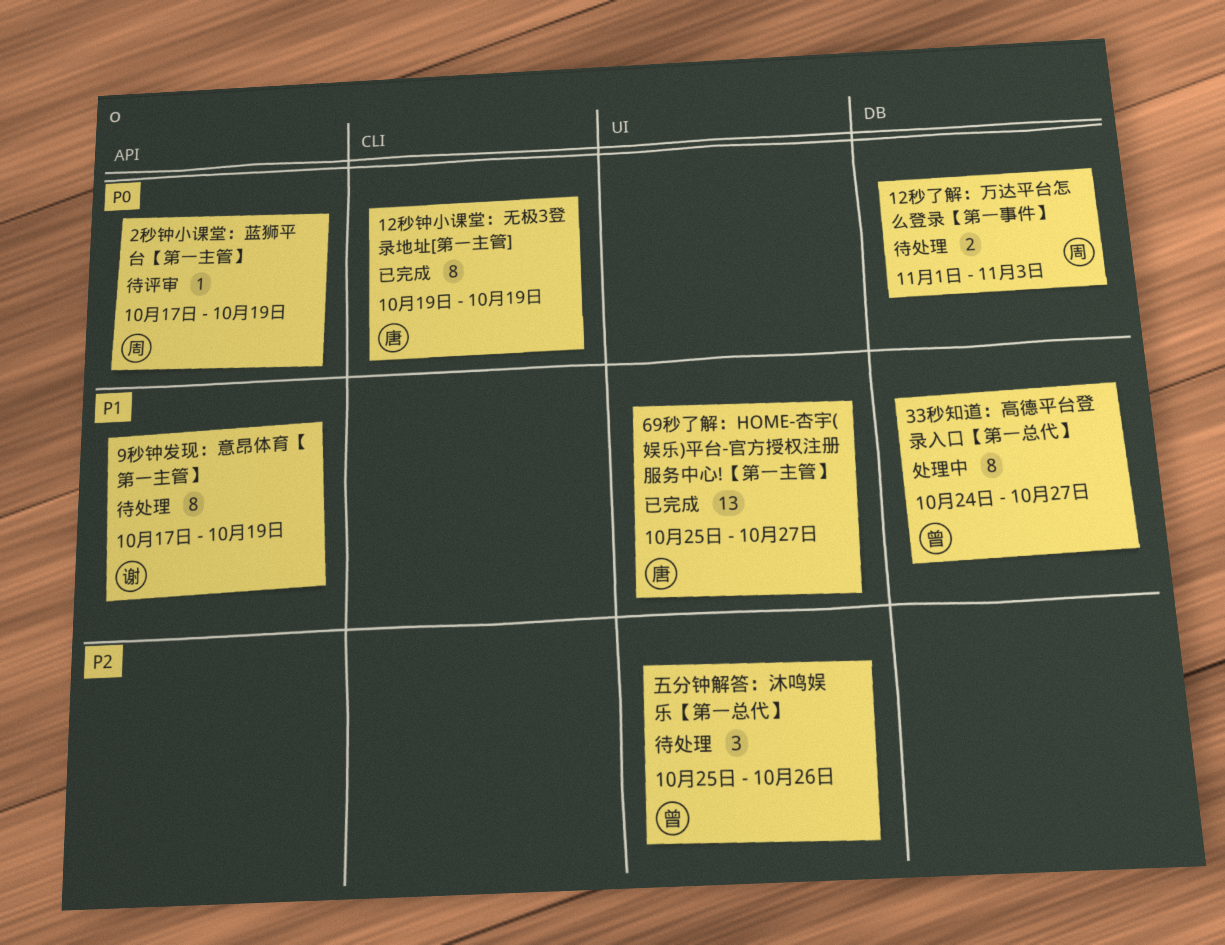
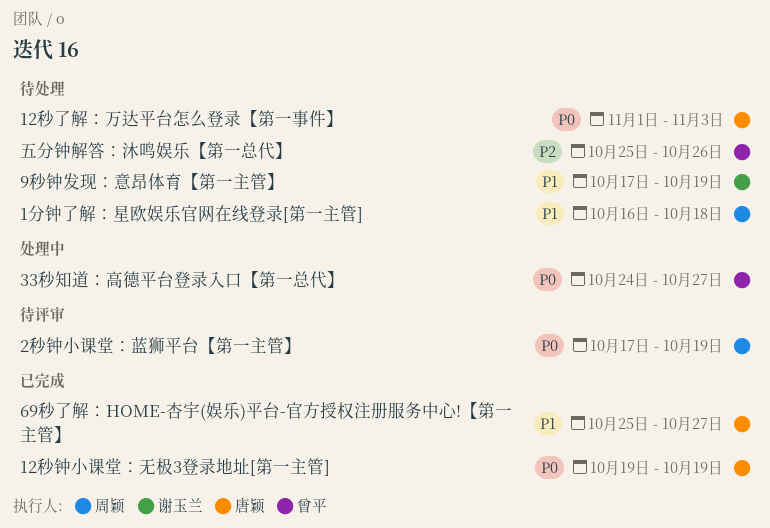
12秒了解：万达平台怎么登录【第一事件】, owner: 周颖 -> 唐颖
1分钟了解：星欧娱乐官网在线登录[第一主管]: none -> present
33秒知道：高德平台登录入口【第一总代】, priority: P1 -> P0

